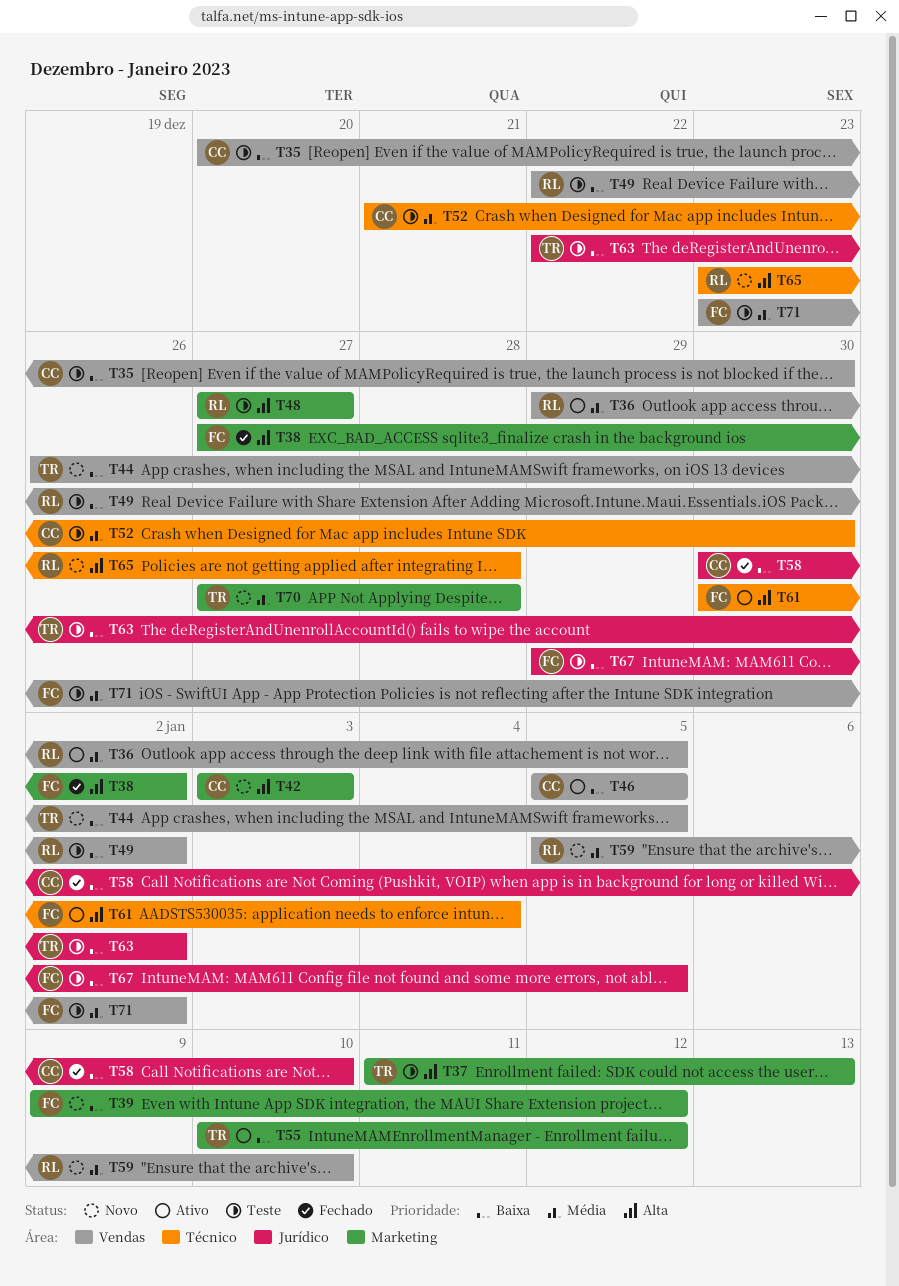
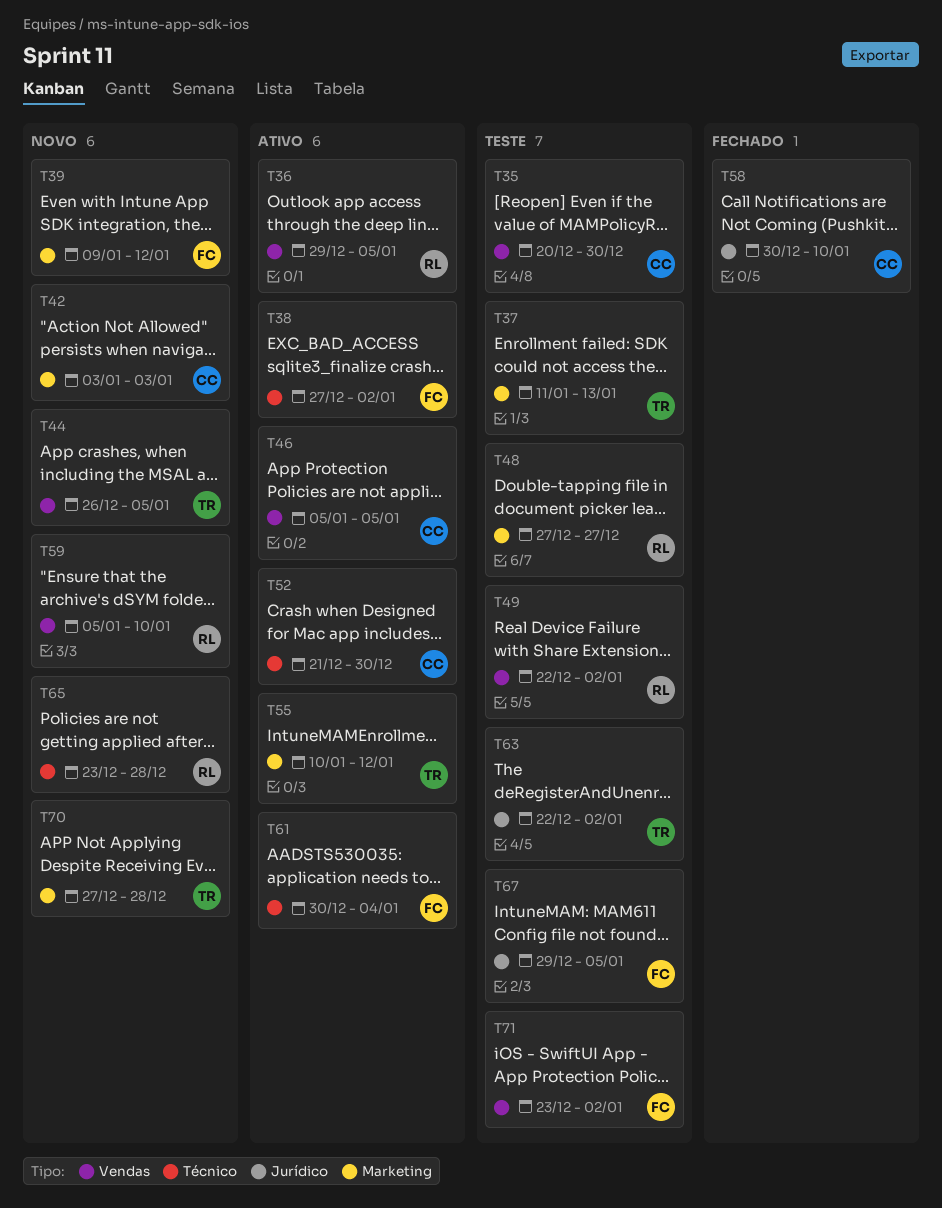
T38, status: Fechado -> Ativo
T38, label: Marketing -> Técnico
T52, status: Teste -> Ativo

